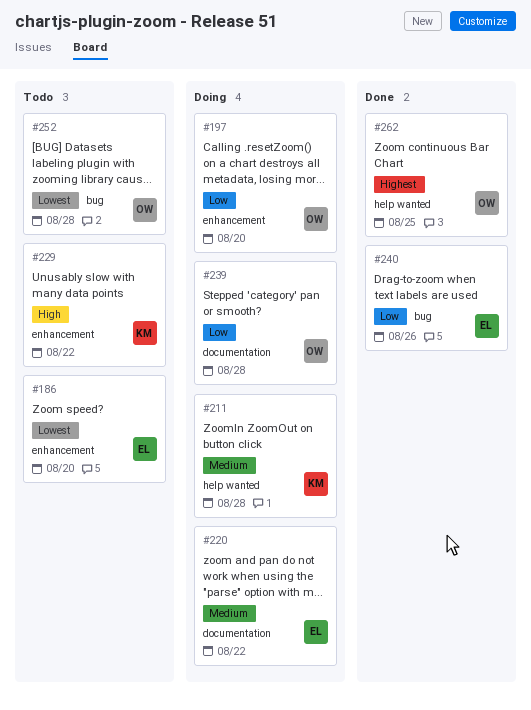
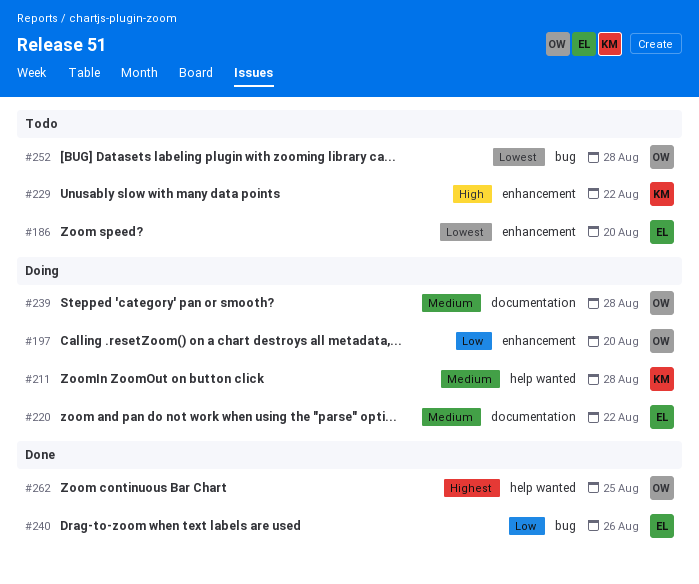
#239, priority: Low -> Medium

